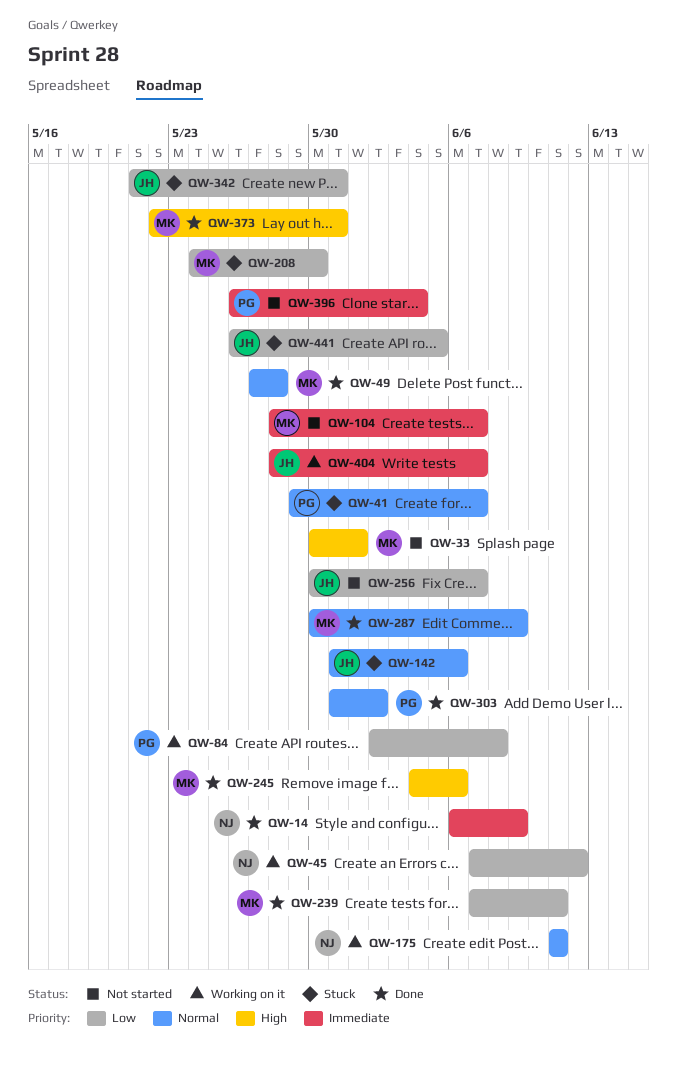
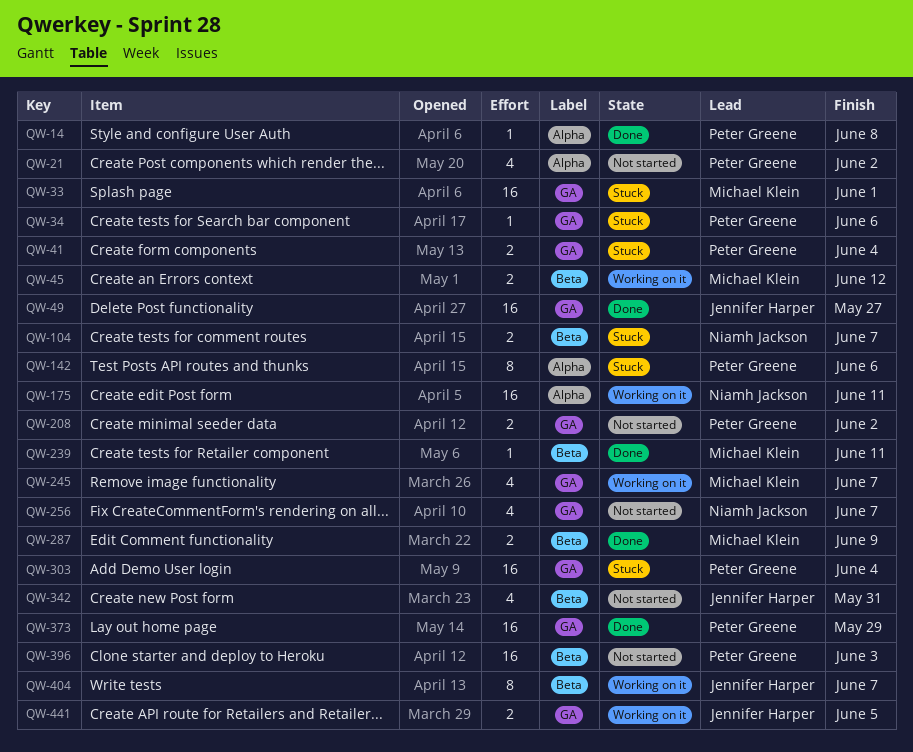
QW-14, owner: Niamh Jackson -> Peter Greene
QW-14, due: Jun 9 -> Jun 8
QW-21: none -> present
QW-33, status: Not started -> Stuck
QW-34: none -> present
QW-41, due: Jun 7 -> Jun 4
QW-45, owner: Niamh Jackson -> Michael Klein
QW-49, owner: Michael Klein -> Jennifer Harper
QW-49, due: May 28 -> May 27
QW-84: present -> none
QW-104, status: Not started -> Stuck
QW-104, owner: Michael Klein -> Niamh Jackson
QW-142, owner: Jennifer Harper -> Peter Greene
QW-208, status: Stuck -> Not started
QW-208, owner: Michael Klein -> Peter Greene
QW-208, due: May 30 -> Jun 2
QW-245, status: Done -> Working on it
QW-245, due: Jun 6 -> Jun 7
QW-256, owner: Jennifer Harper -> Niamh Jackson
QW-303, status: Done -> Stuck
QW-303, due: Jun 2 -> Jun 4
QW-342, status: Stuck -> Not started
QW-373, owner: Michael Klein -> Peter Greene
QW-373, due: May 31 -> May 29
QW-396, due: Jun 4 -> Jun 3
QW-441, status: Stuck -> Working on it

